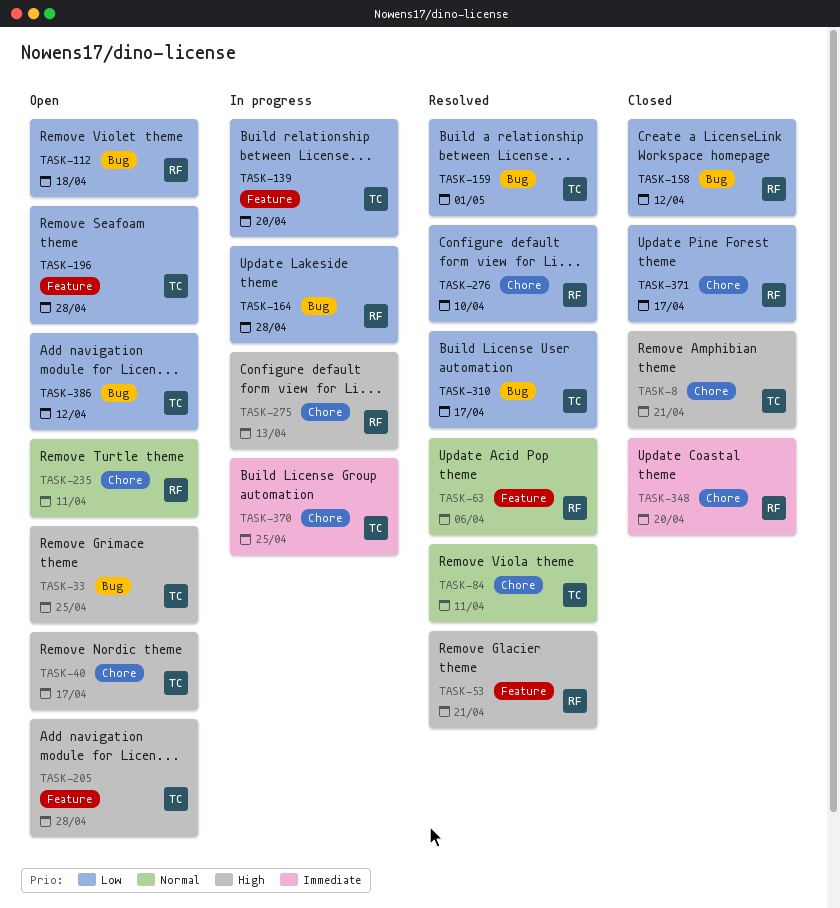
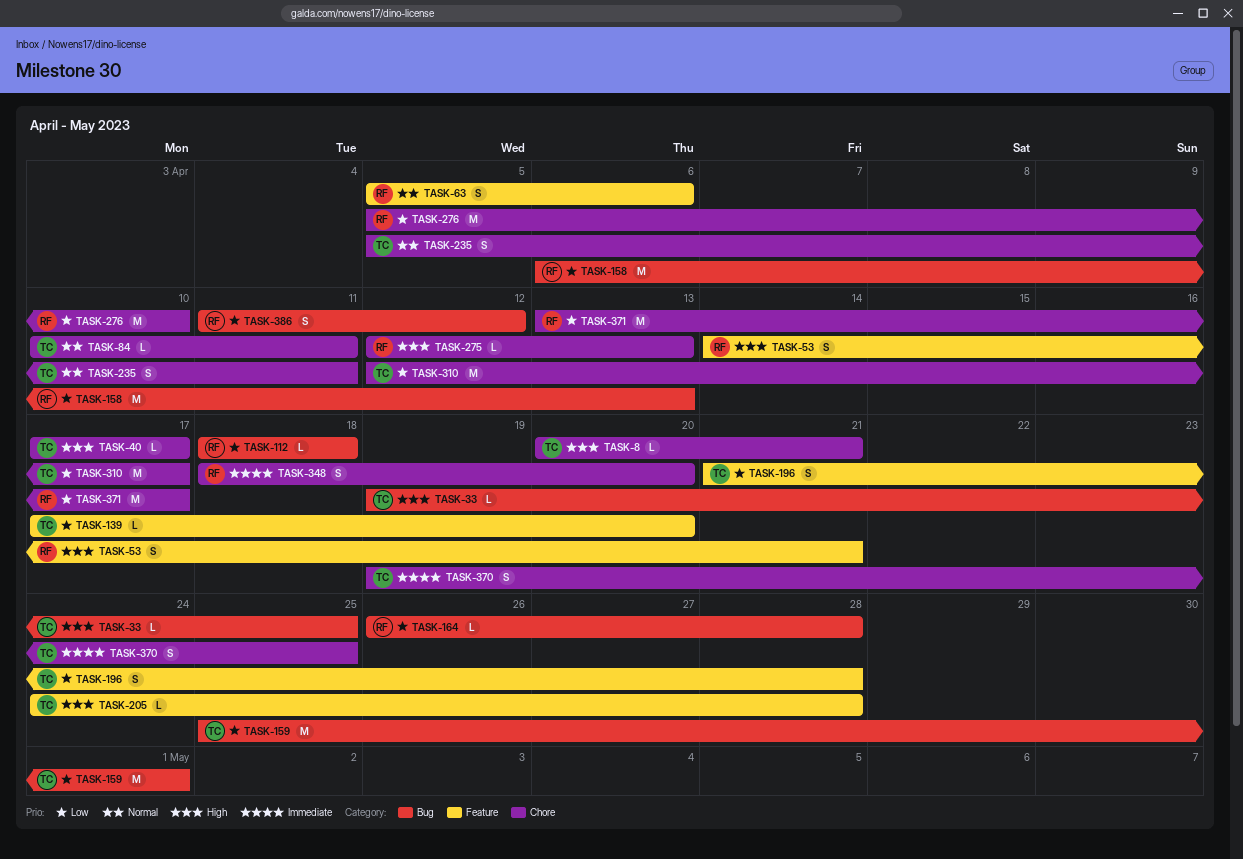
TASK-158, due: Apr 12 -> Apr 13
TASK-235, owner: RF -> TC
TASK-310, label: Bug -> Chore
TASK-386, owner: TC -> RF

